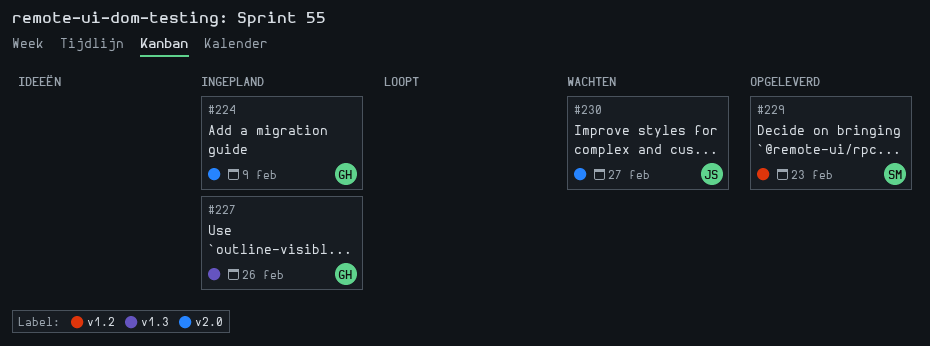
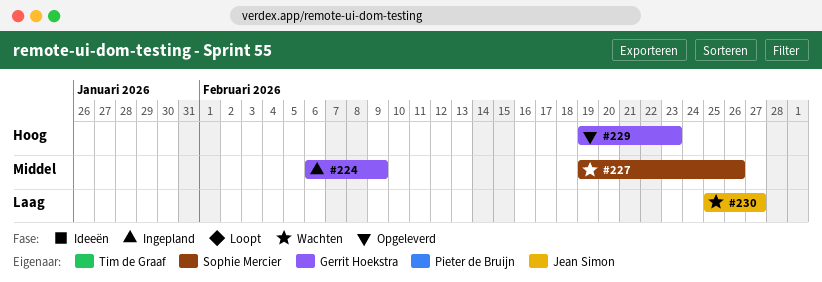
#227, status: Ingepland -> Wachten
#227, owner: Gerrit Hoekstra -> Sophie Mercier
#229, owner: Sophie Mercier -> Gerrit Hoekstra

